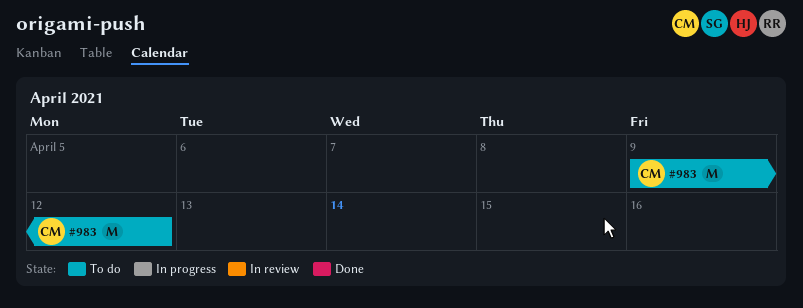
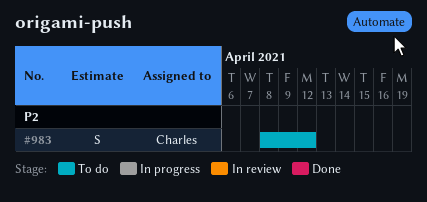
#983, estimate: M -> S
#983, start: Apr 9 -> Apr 8

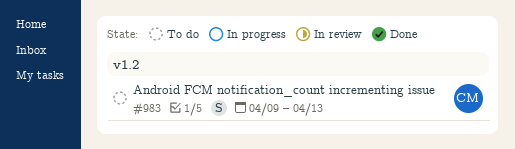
#983, start: Apr 8 -> Apr 9
#983, due: Apr 12 -> Apr 13

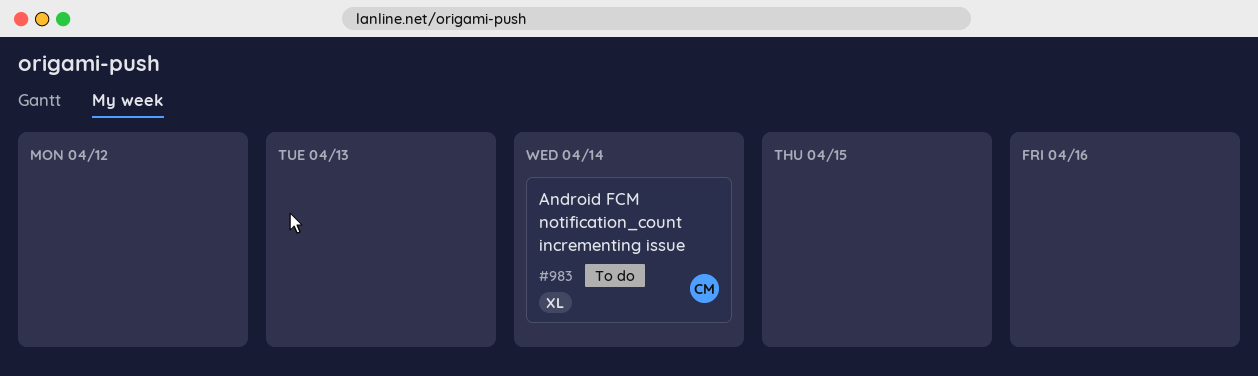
#983, estimate: S -> XL
#983, due: Apr 13 -> Apr 14

